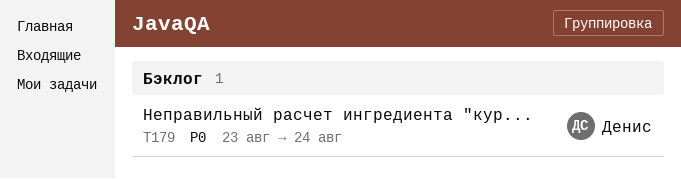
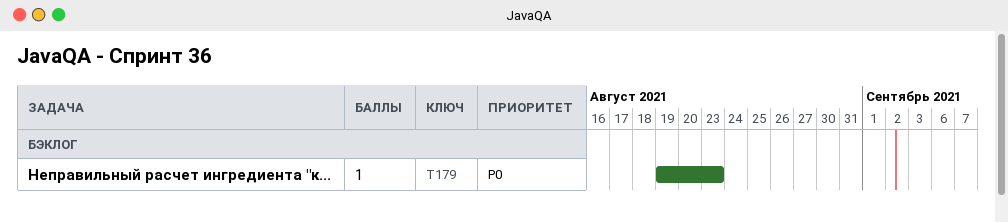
T179, start: Aug 23 -> Aug 19
T179, due: Aug 24 -> Aug 23

